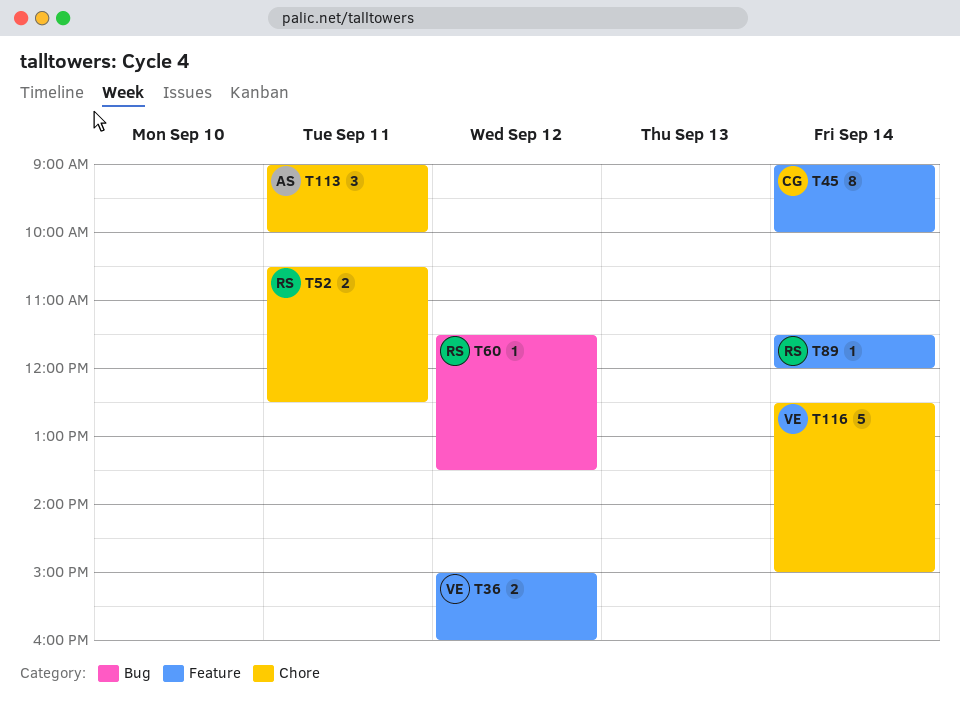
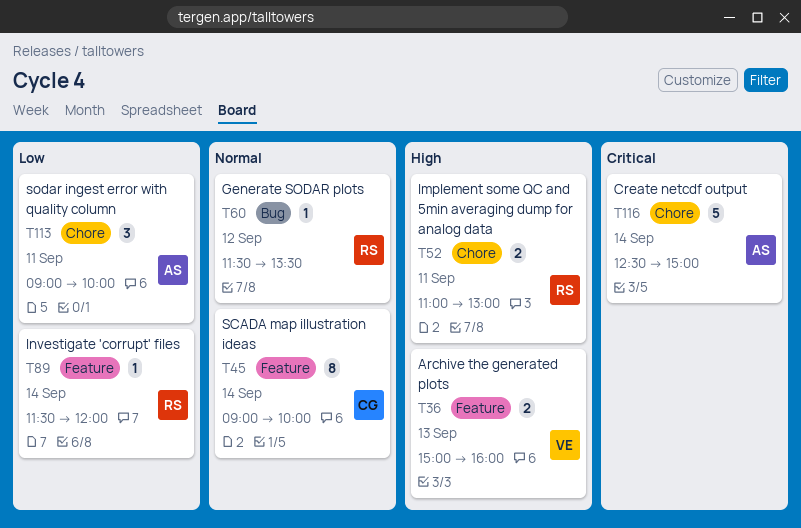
T36, day: Sep 12 -> Sep 13
T52, begins: 10:30 -> 11:00
T52, ends: 12:30 -> 13:00
T116, owner: VE -> AS

